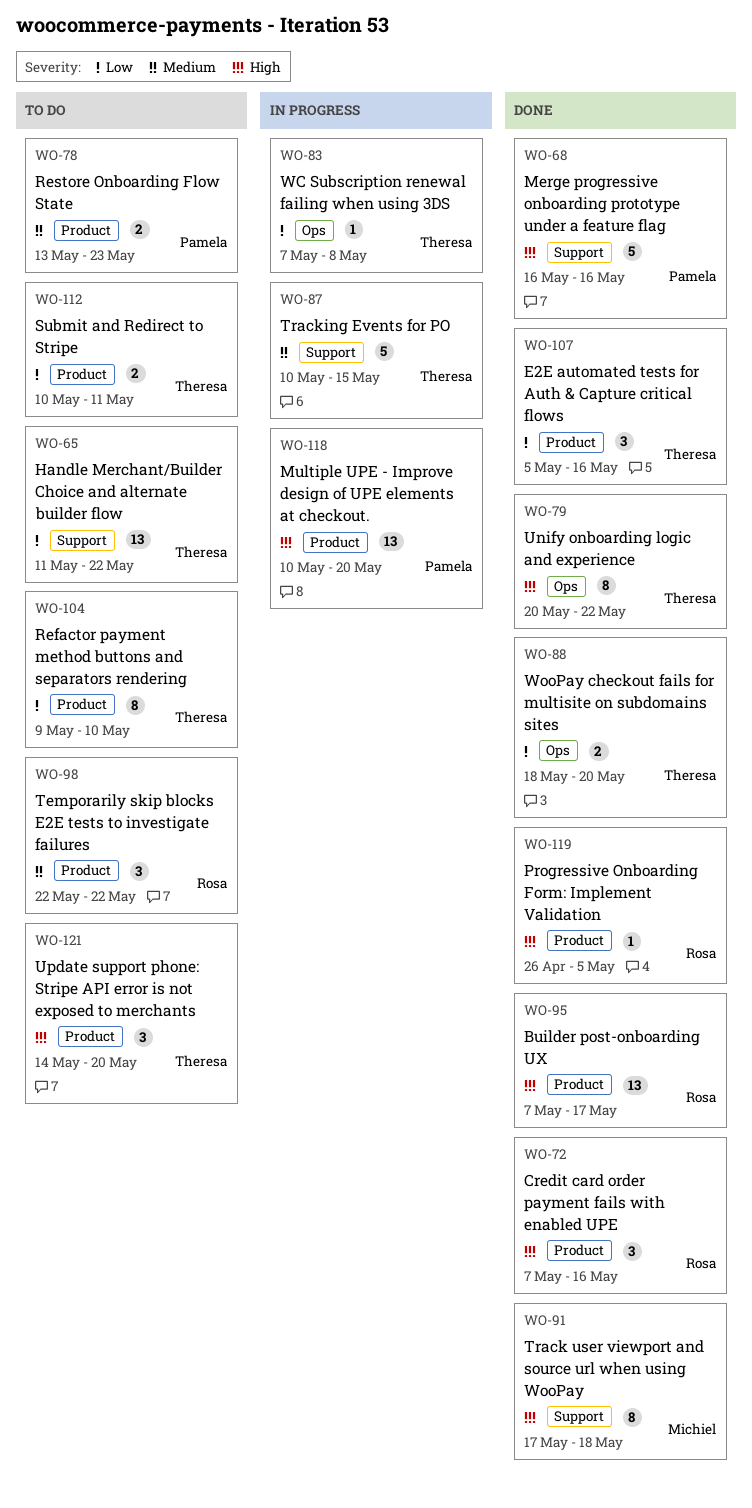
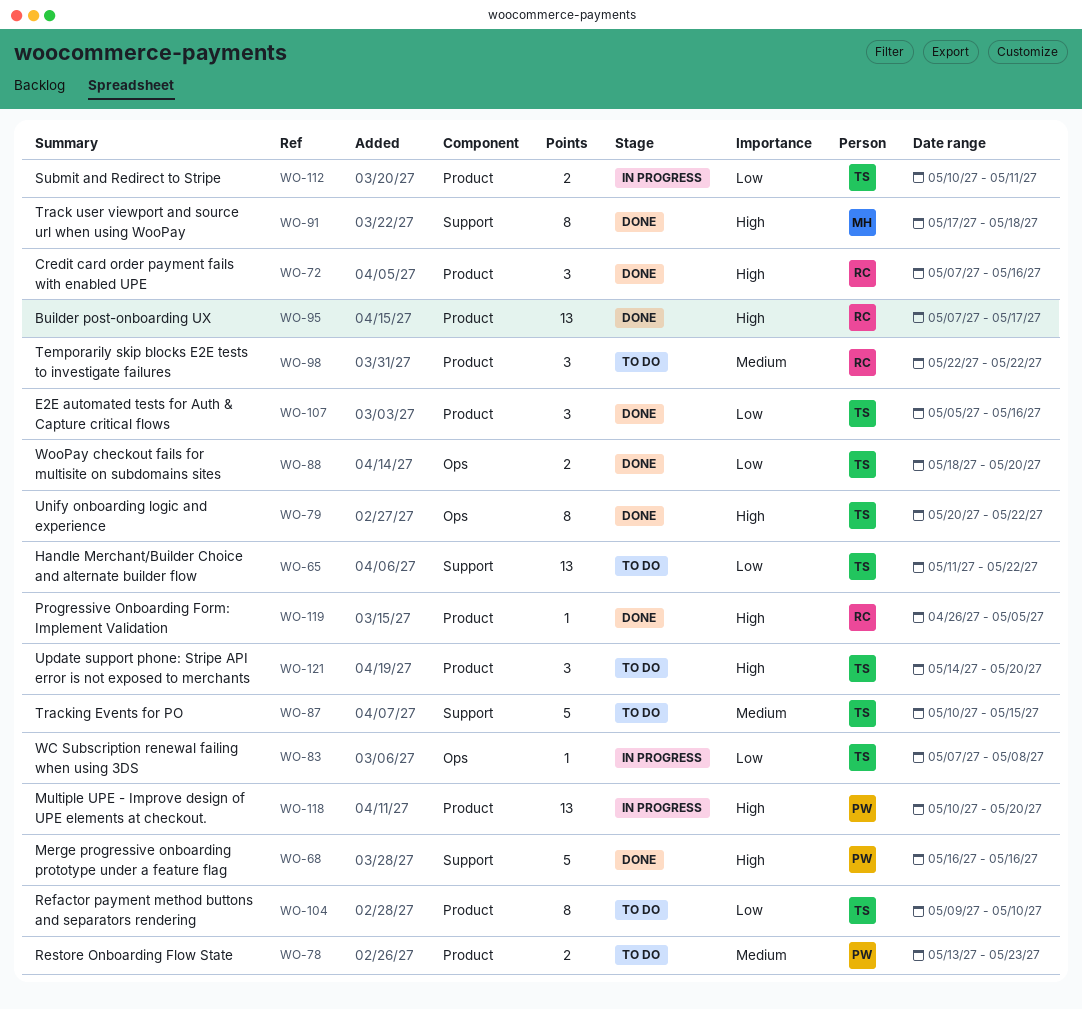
WO-87, status: In progress -> To do
WO-112, status: To do -> In progress

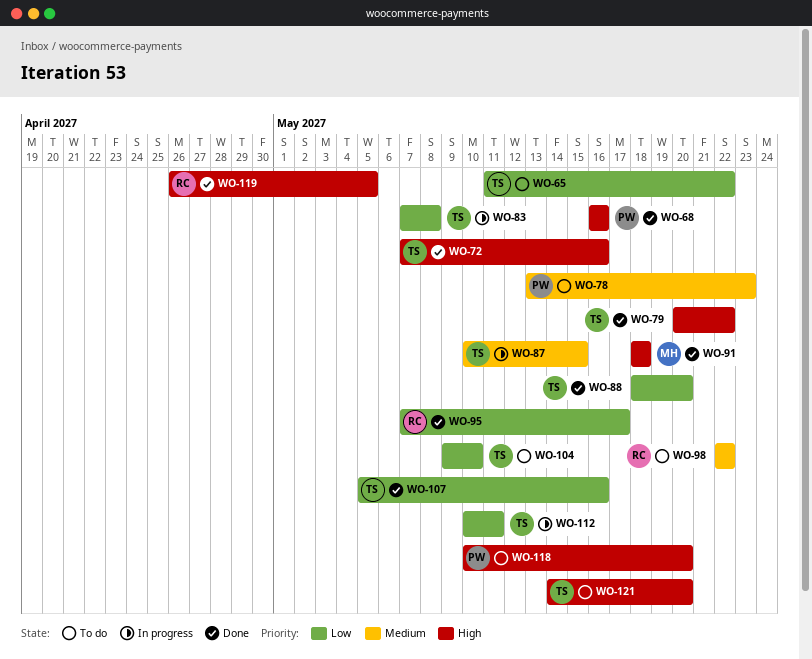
WO-72, owner: RC -> TS
WO-87, status: To do -> In progress
WO-91, start: May 17 -> May 18
WO-95, priority: High -> Low
WO-118, status: In progress -> To do

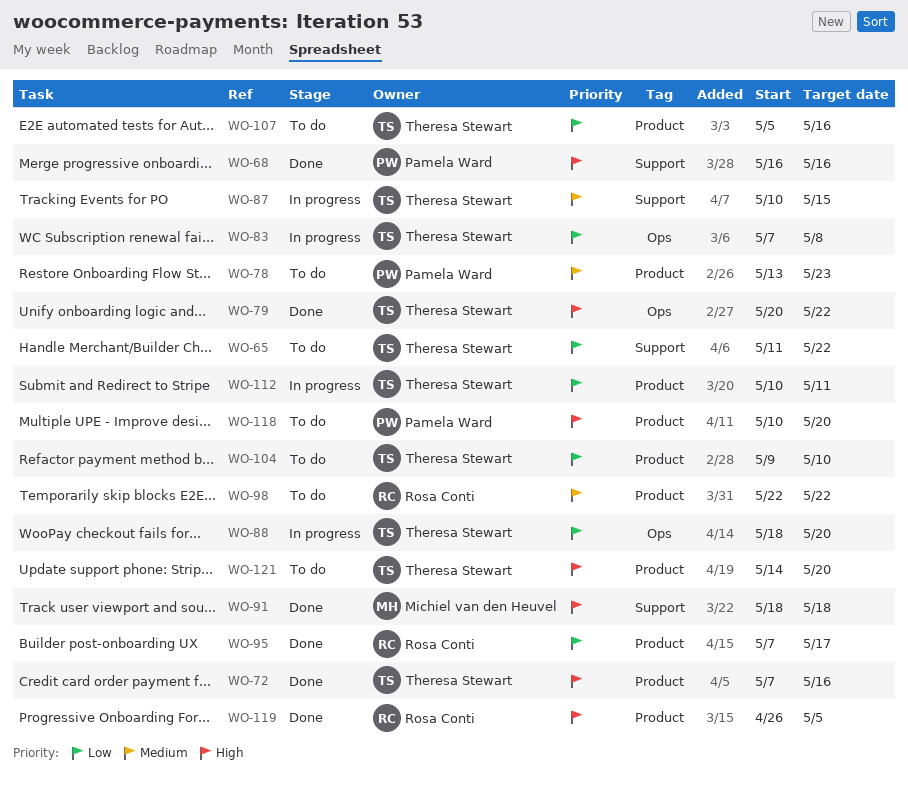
WO-88, status: Done -> In progress
WO-107, status: Done -> To do

